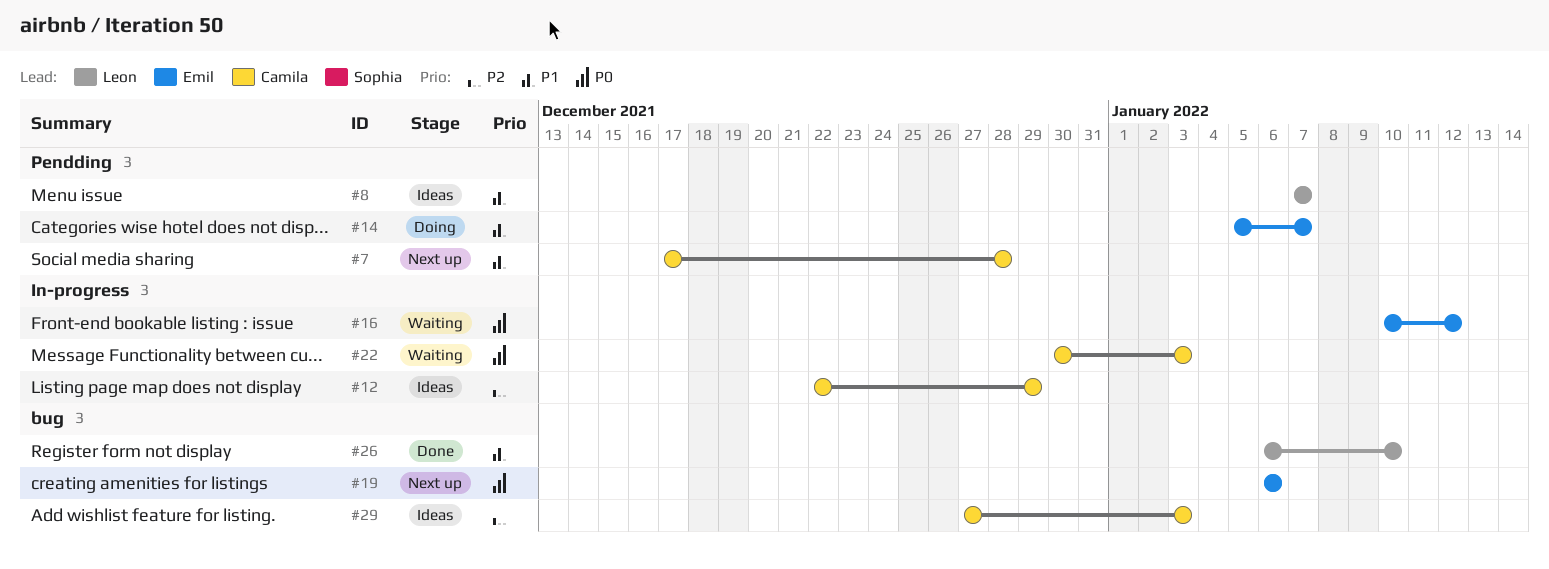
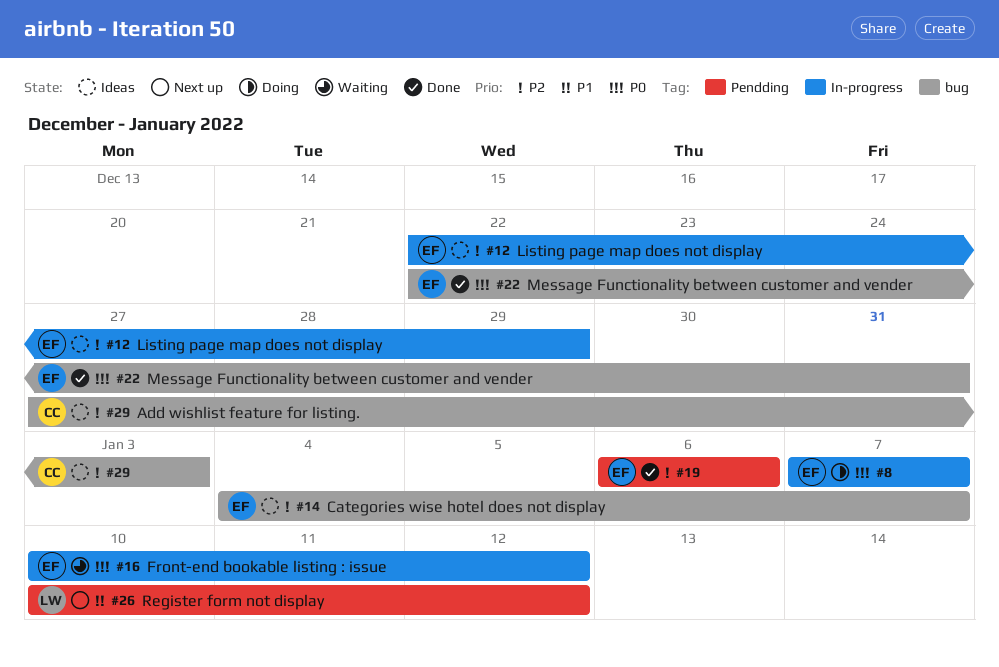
#7: present -> none
#8, status: Ideas -> Doing
#8, owner: Leon -> Emil
#8, priority: P1 -> P0
#8, label: Pendding -> In-progress
#12, owner: Camila -> Emil
#14, status: Doing -> Ideas
#14, priority: P1 -> P2
#14, label: Pendding -> bug
#14, start: Jan 5 -> Jan 4
#19, status: Next up -> Done
#19, priority: P0 -> P2
#19, label: bug -> Pendding
#22, status: Waiting -> Done
#22, owner: Camila -> Emil
#22, label: In-progress -> bug
#22, start: Dec 30 -> Dec 22
#22, due: Jan 3 -> Dec 31
#26, status: Done -> Next up
#26, label: bug -> Pendding
#26, start: Jan 6 -> Jan 10
#26, due: Jan 10 -> Jan 12

